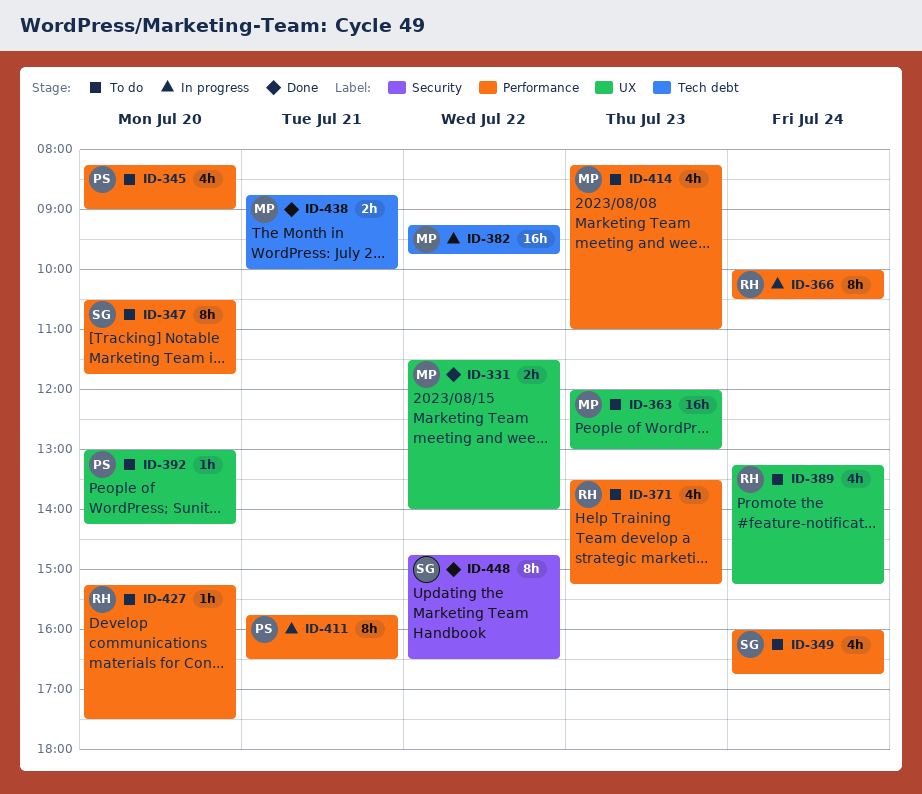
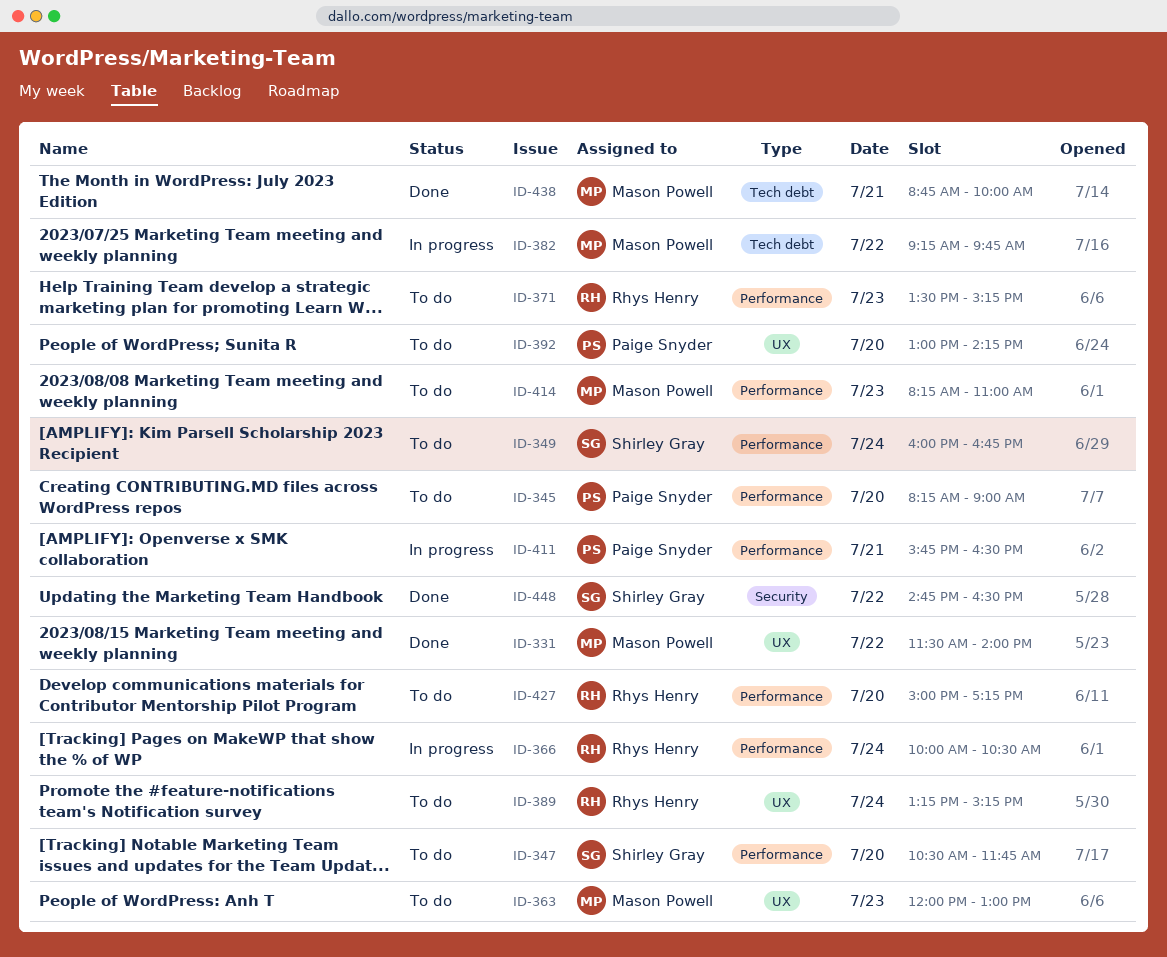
ID-427, begins: 15:15 -> 15:00
ID-427, ends: 17:30 -> 17:15

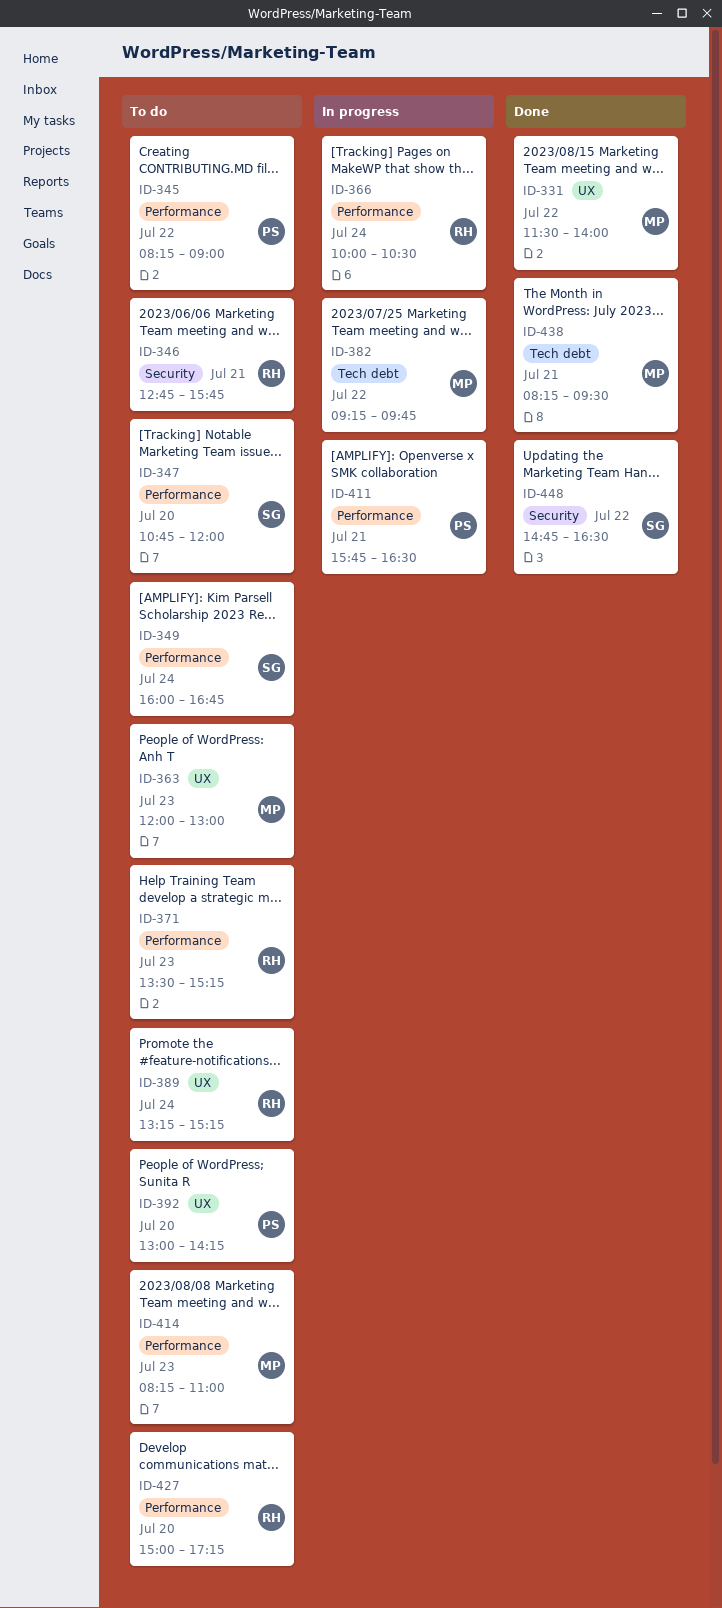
ID-345, day: Jul 20 -> Jul 22
ID-346: none -> present
ID-347, begins: 10:30 -> 10:45
ID-347, ends: 11:45 -> 12:00
ID-438, begins: 08:45 -> 08:15
ID-438, ends: 10:00 -> 09:30

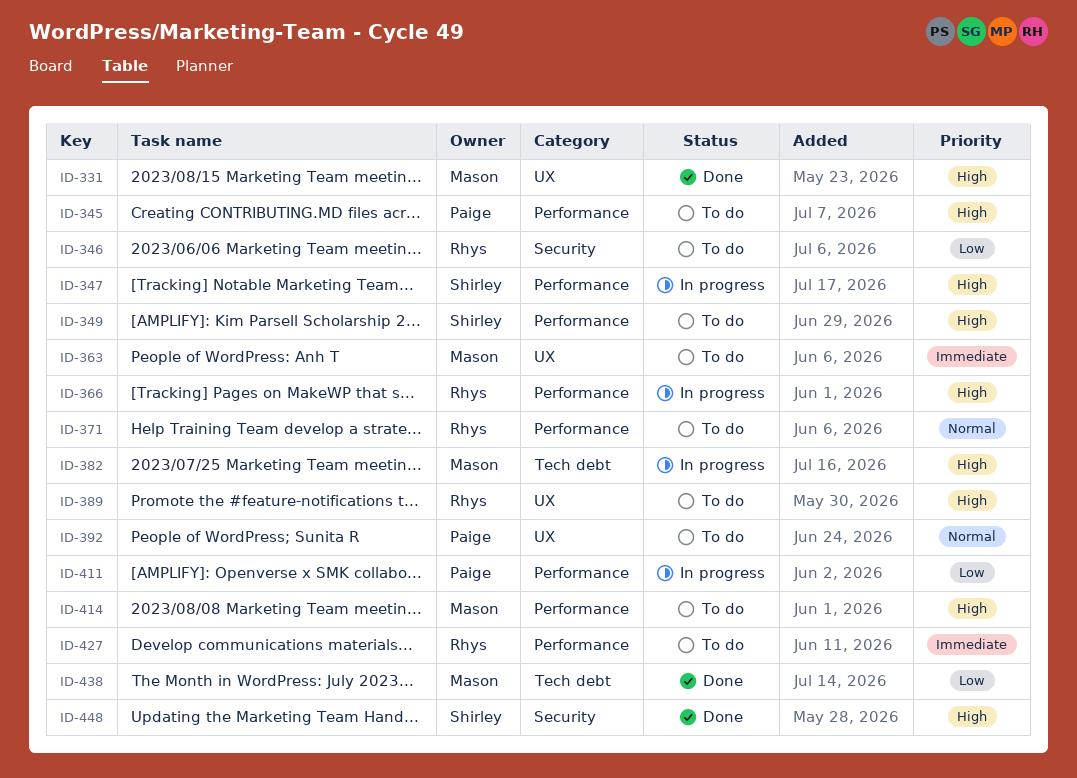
ID-347, status: To do -> In progress

